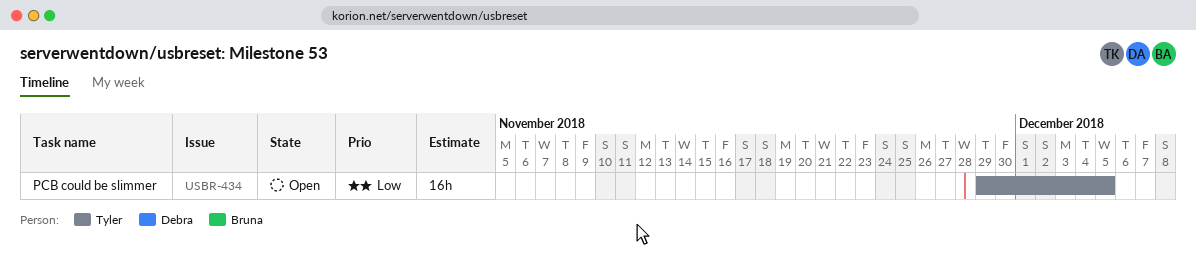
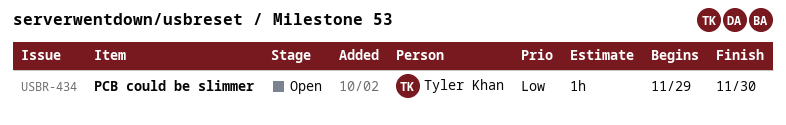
USBR-434, estimate: 16h -> 1h
USBR-434, due: Dec 5 -> Nov 30

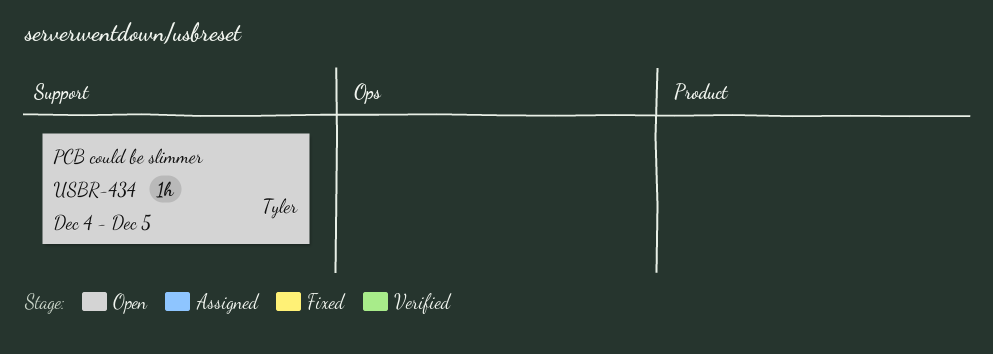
USBR-434, start: Nov 29 -> Dec 4
USBR-434, due: Nov 30 -> Dec 5

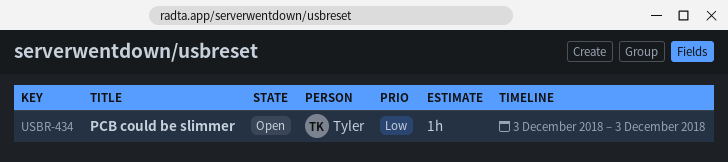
USBR-434, start: Dec 4 -> Dec 3
USBR-434, due: Dec 5 -> Dec 3

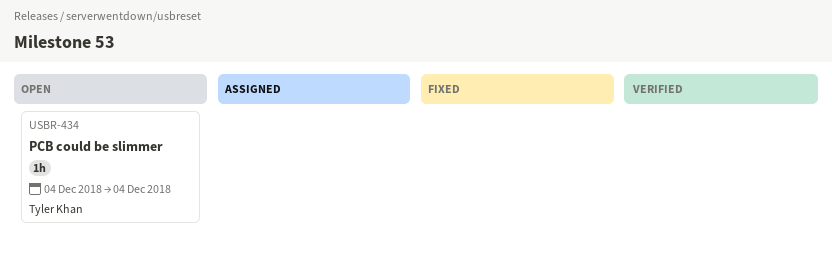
USBR-434, start: Dec 3 -> Dec 4
USBR-434, due: Dec 3 -> Dec 4

